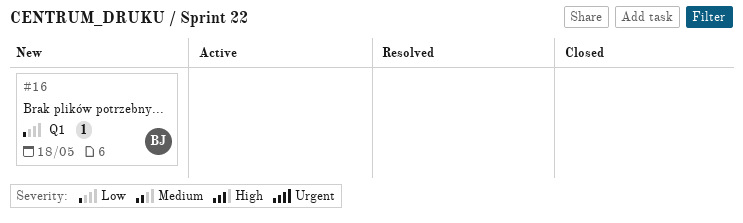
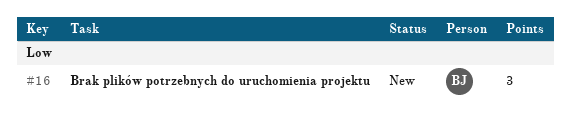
#16, estimate: 1 -> 3

